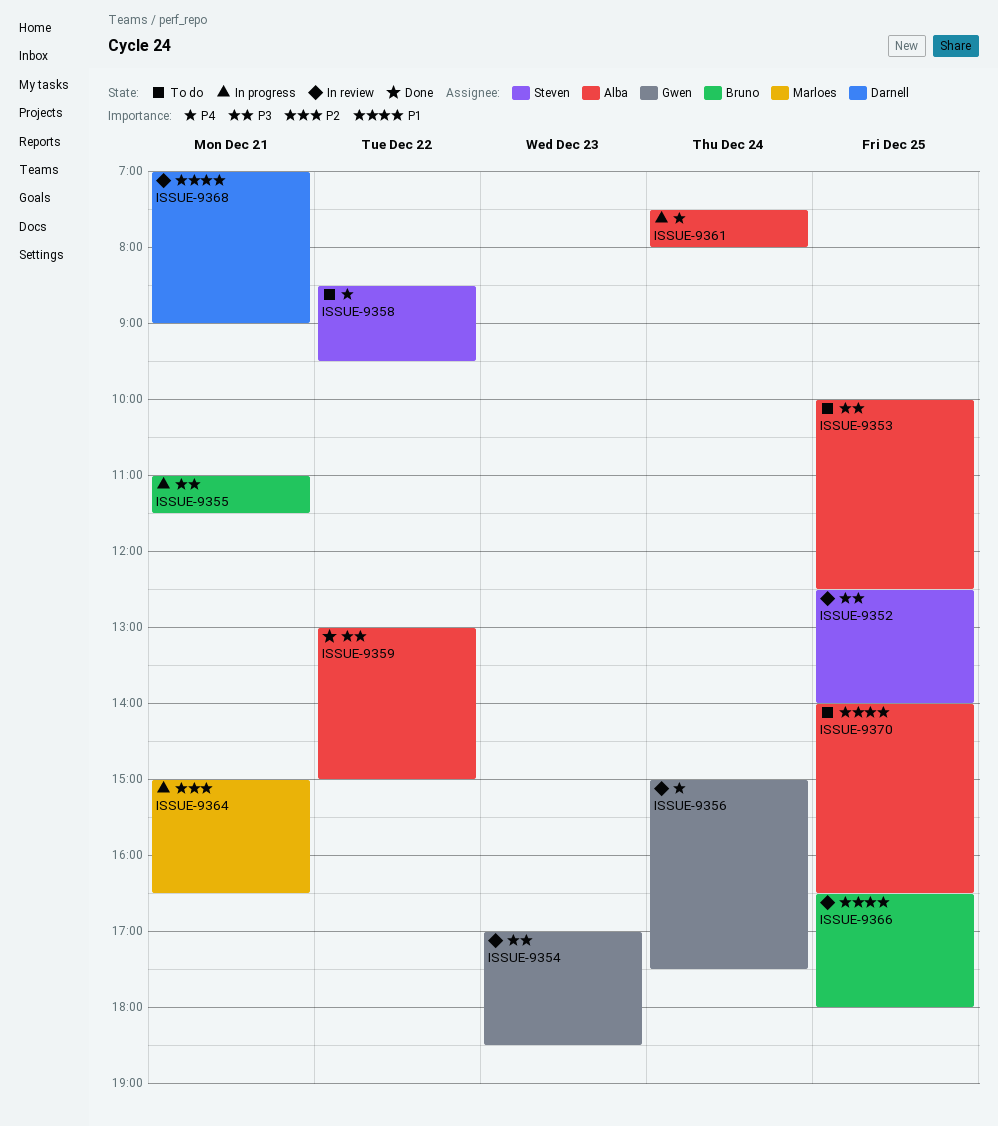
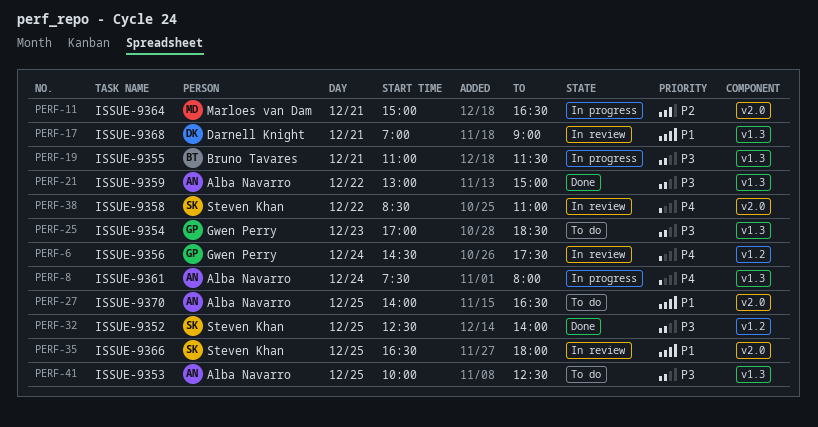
ISSUE-9352, status: In review -> Done
ISSUE-9354, status: In review -> To do
ISSUE-9356, begins: 15:00 -> 14:30
ISSUE-9358, status: To do -> In review
ISSUE-9358, ends: 09:30 -> 11:00
ISSUE-9366, owner: Bruno Tavares -> Steven Khan

